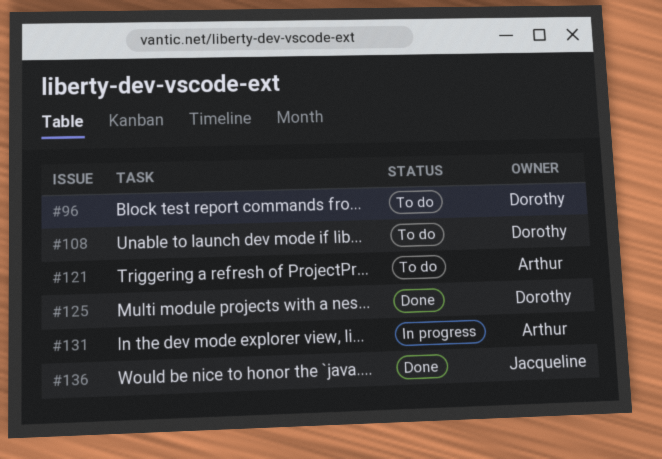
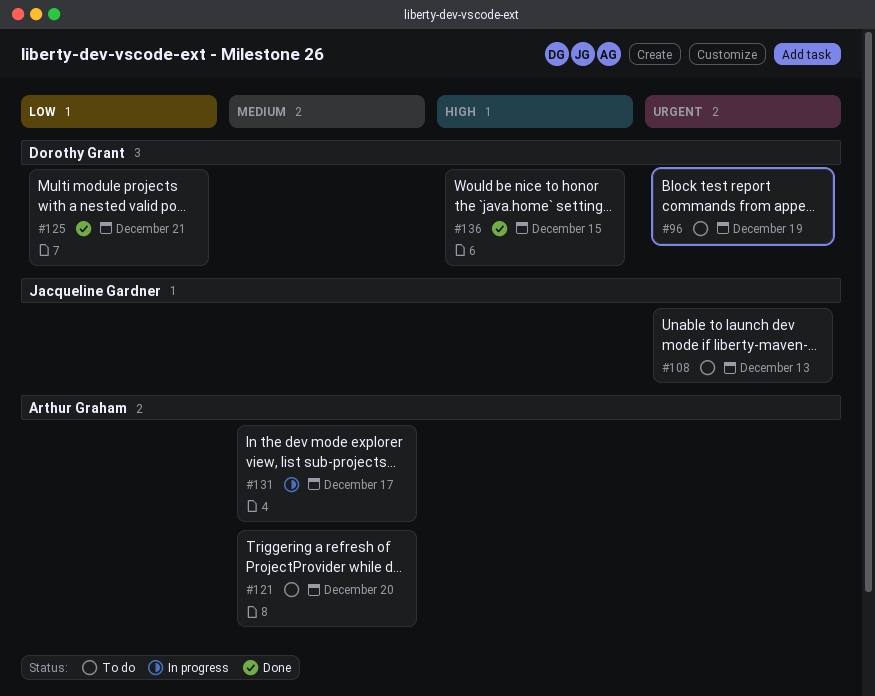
#108, owner: Dorothy Grant -> Jacqueline Gardner
#136, owner: Jacqueline Gardner -> Dorothy Grant

